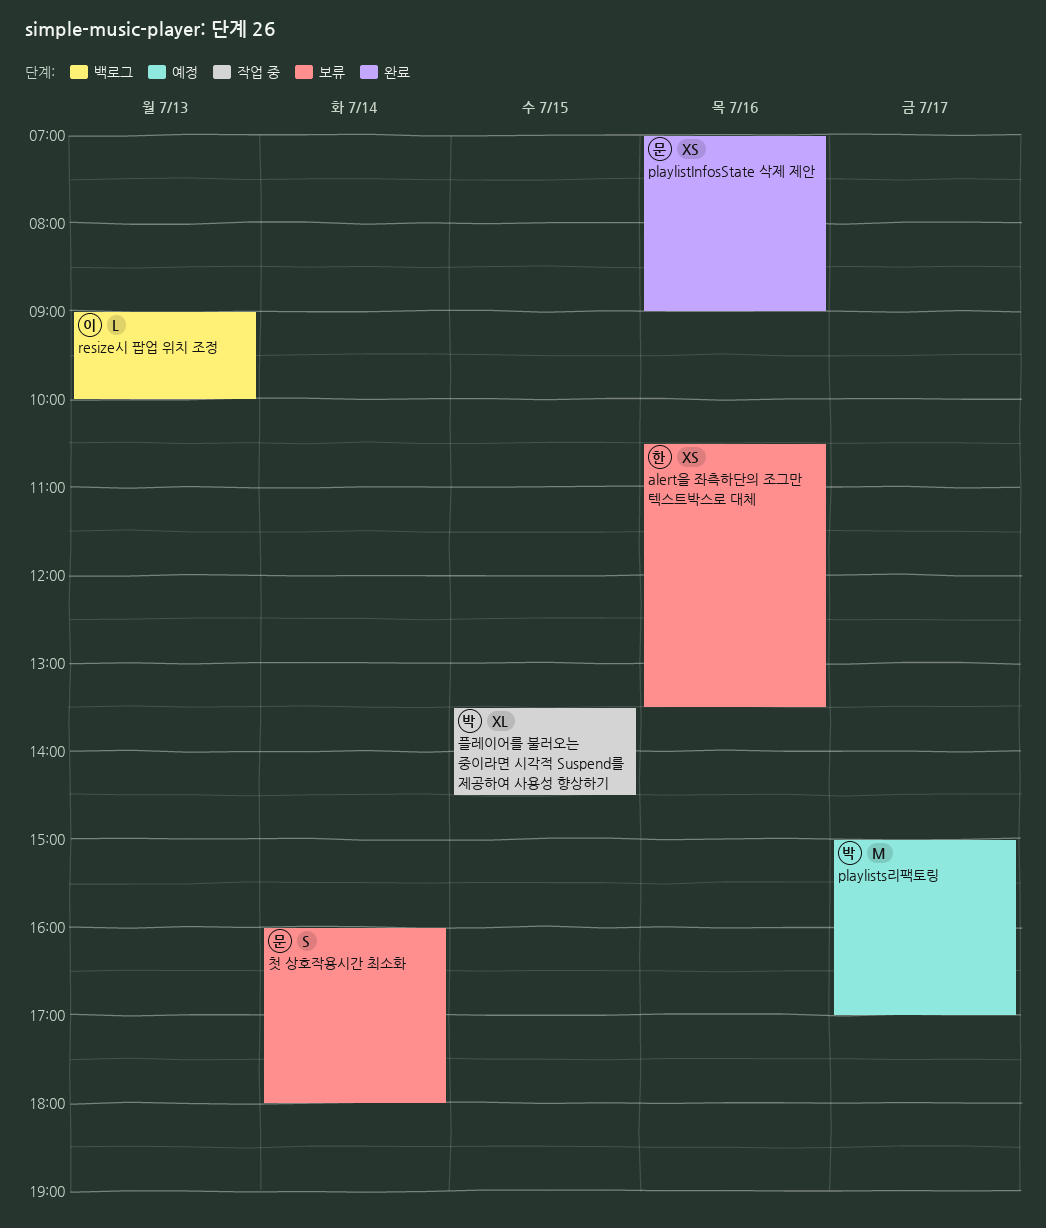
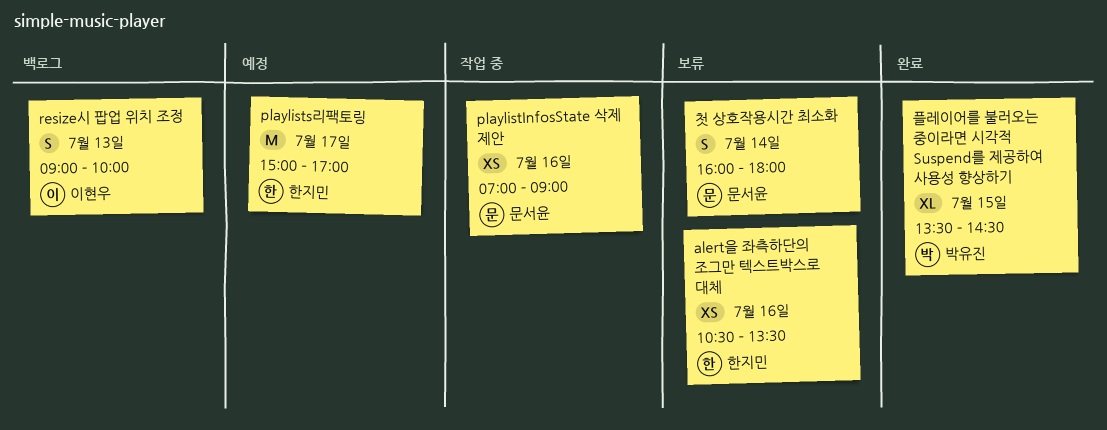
playlistInfosState 삭제 제안, status: 완료 -> 작업 중
playlists리팩토링, owner: 박유진 -> 한지민
resize시 팝업 위치 조정, estimate: L -> S
플레이어를 불러오는 중이라면 시각적 Suspend를 제공하여 사용성 향상하기, status: 작업 중 -> 완료

